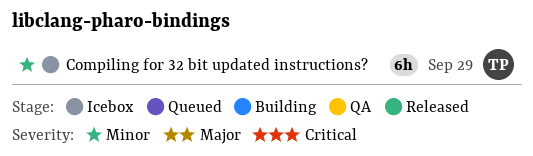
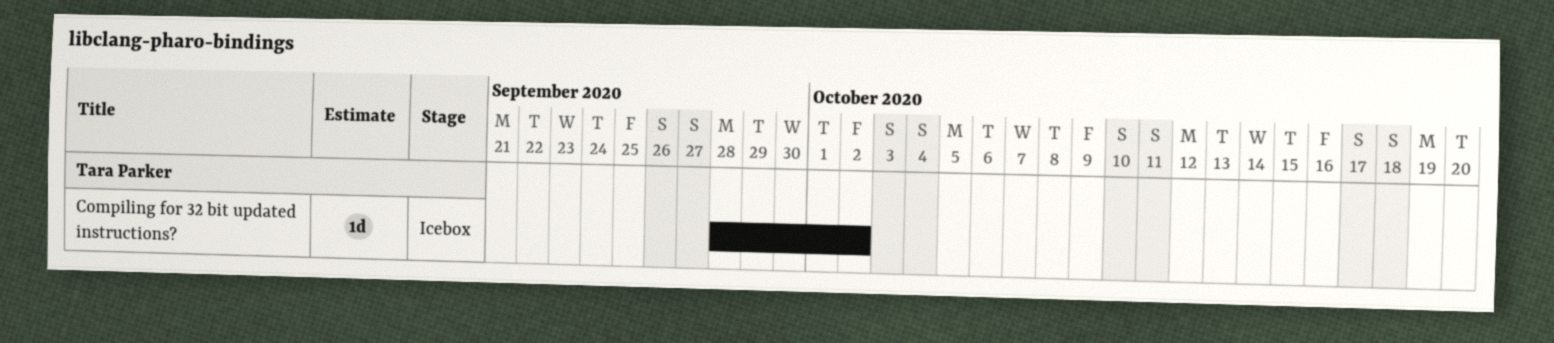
Compiling for 32 bit updated instructions?, estimate: 6h -> 1d
Compiling for 32 bit updated instructions?, due: Sep 29 -> Oct 2

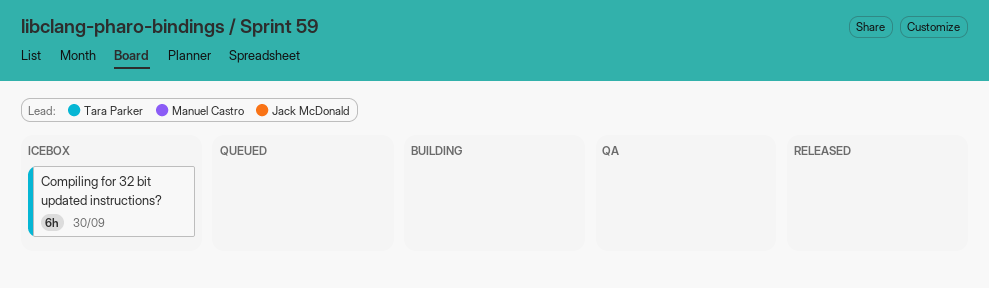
Compiling for 32 bit updated instructions?, estimate: 1d -> 6h
Compiling for 32 bit updated instructions?, due: Oct 2 -> Sep 30

